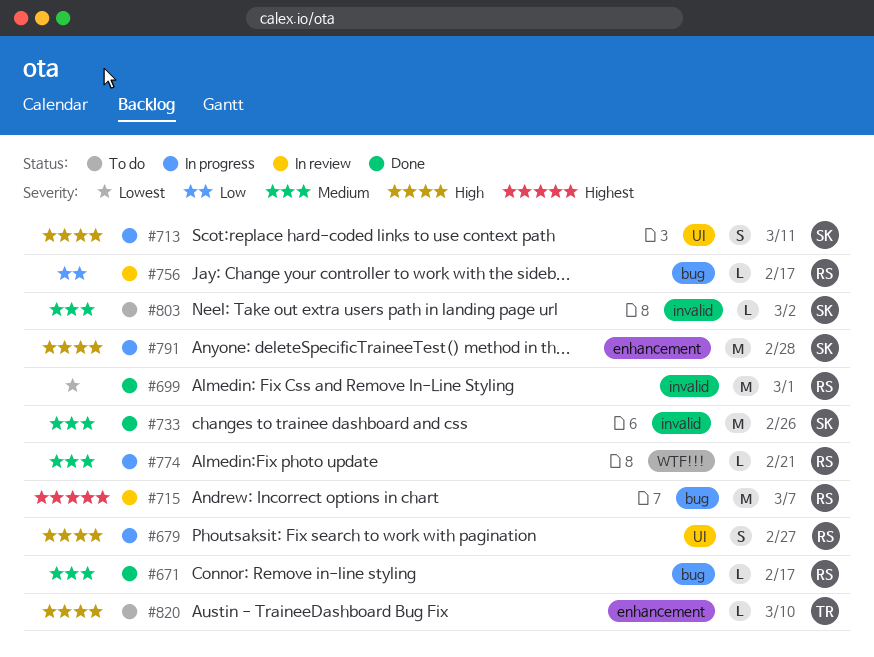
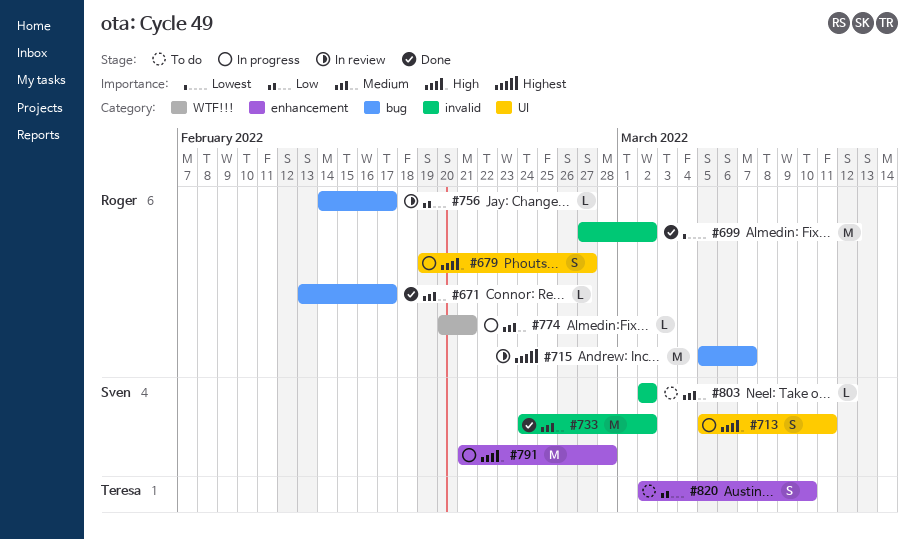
#699, due: Mar 1 -> Mar 2
#733, due: Feb 26 -> Mar 2
#820, priority: High -> Low
#820, estimate: L -> S

